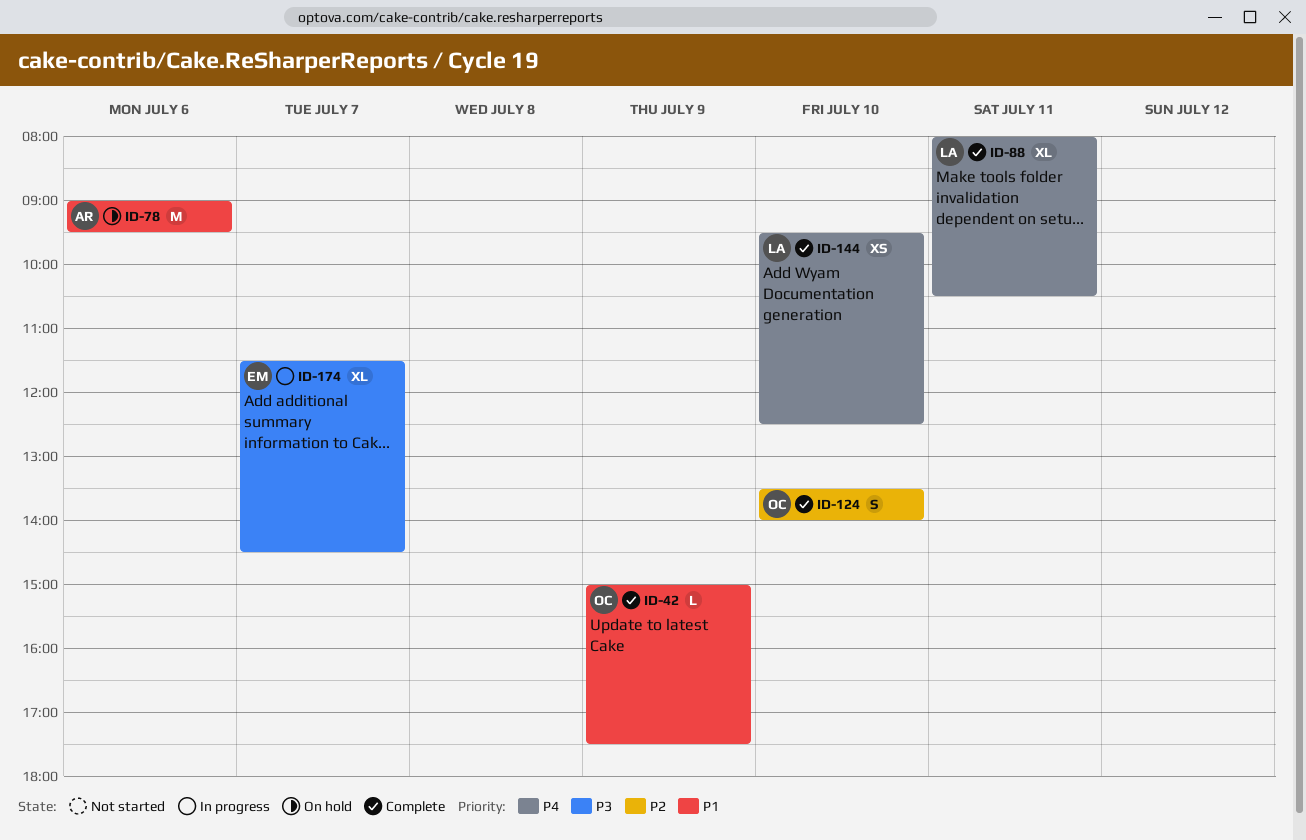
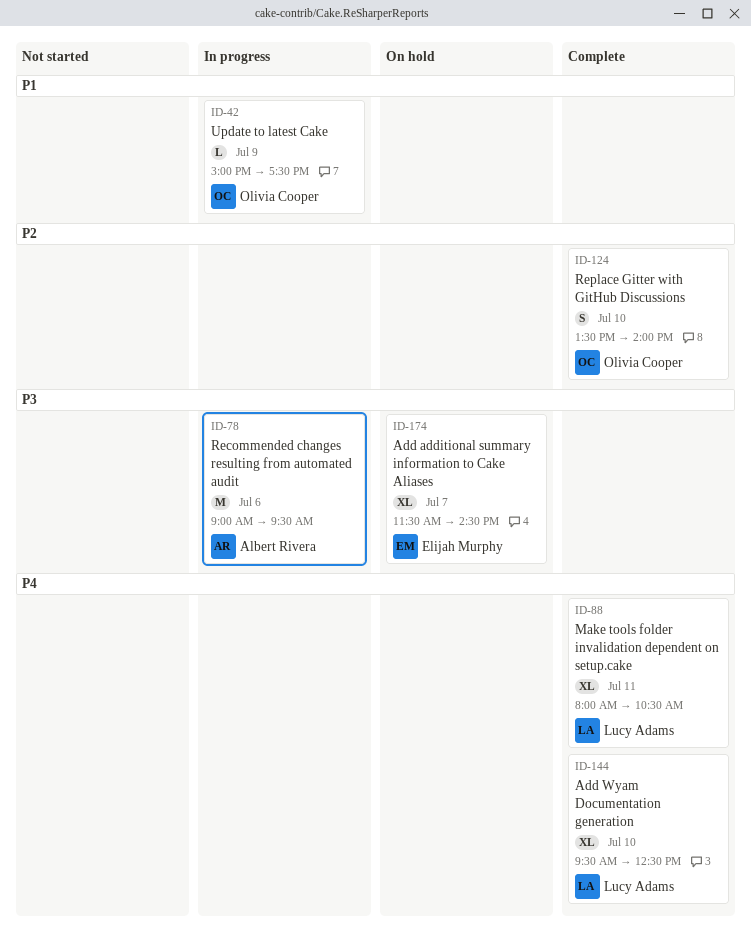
ID-42, status: Complete -> In progress
ID-78, status: On hold -> In progress
ID-78, priority: P1 -> P3
ID-144, estimate: XS -> XL
ID-174, status: In progress -> On hold

